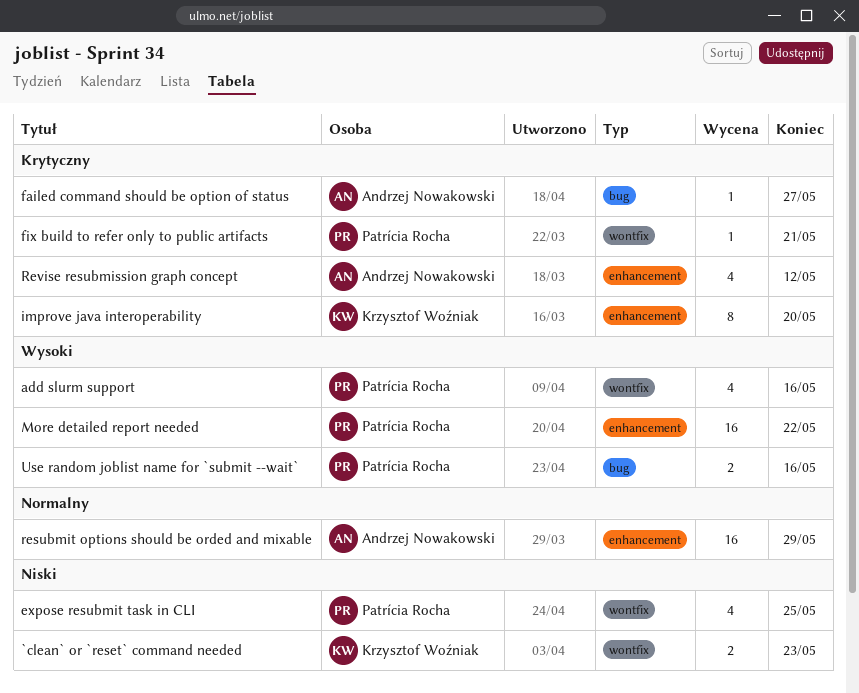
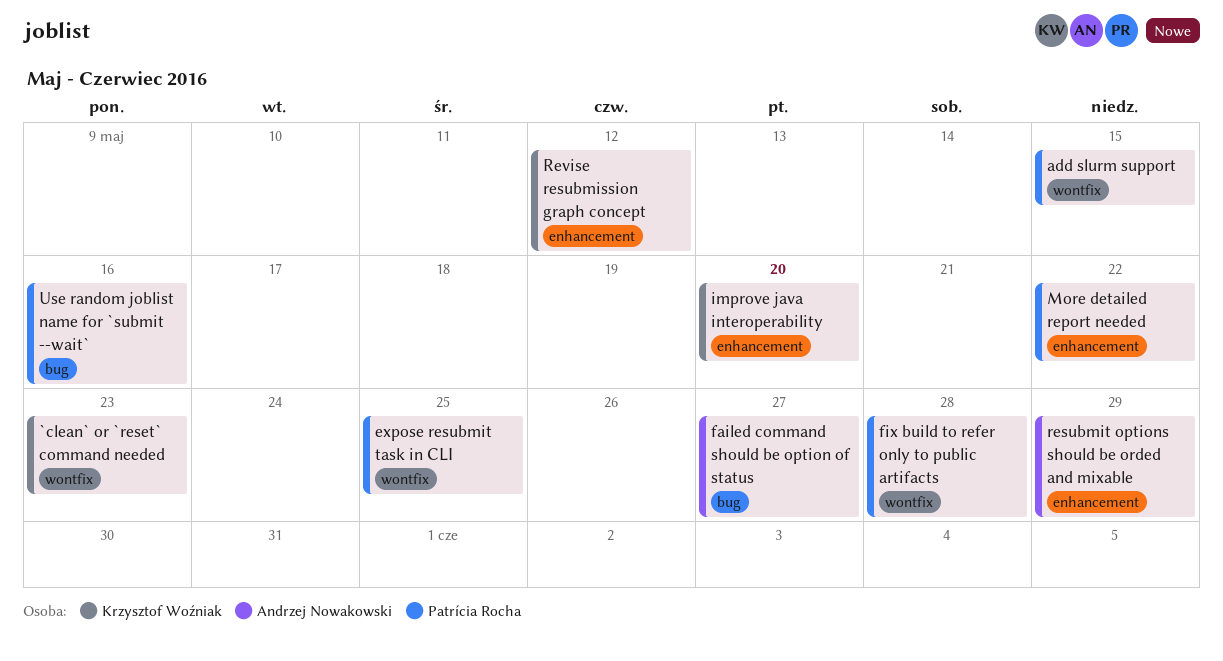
add slurm support, due: May 16 -> May 15
fix build to refer only to public artifacts, due: May 21 -> May 28
Revise resubmission graph concept, owner: Andrzej Nowakowski -> Krzysztof Woźniak

